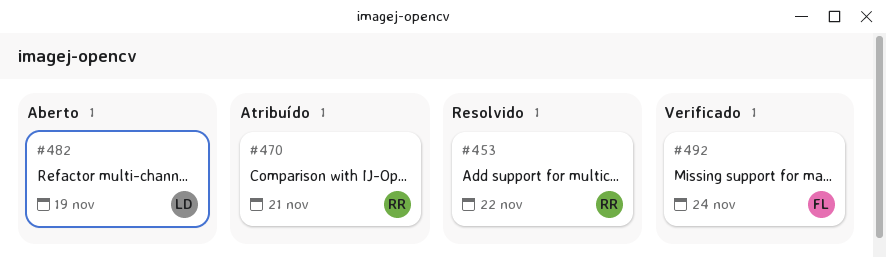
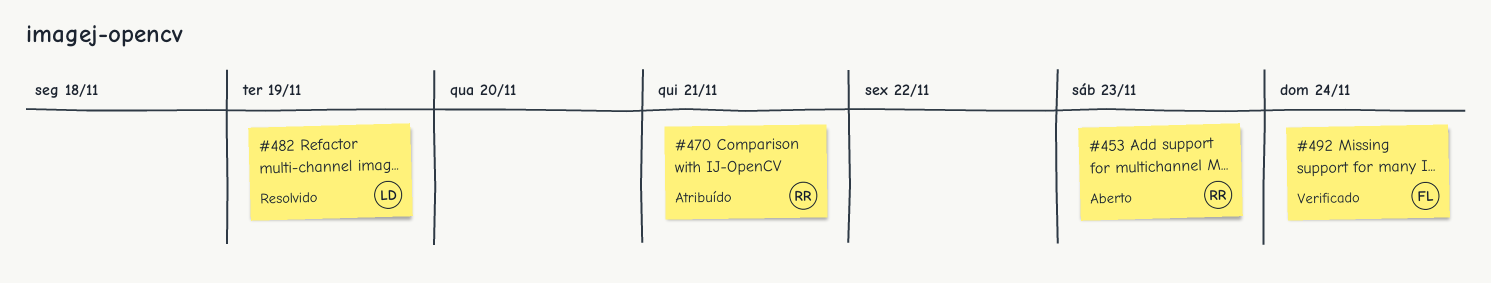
#453, status: Resolvido -> Aberto
#453, due: Nov 22 -> Nov 23
#482, status: Aberto -> Resolvido

